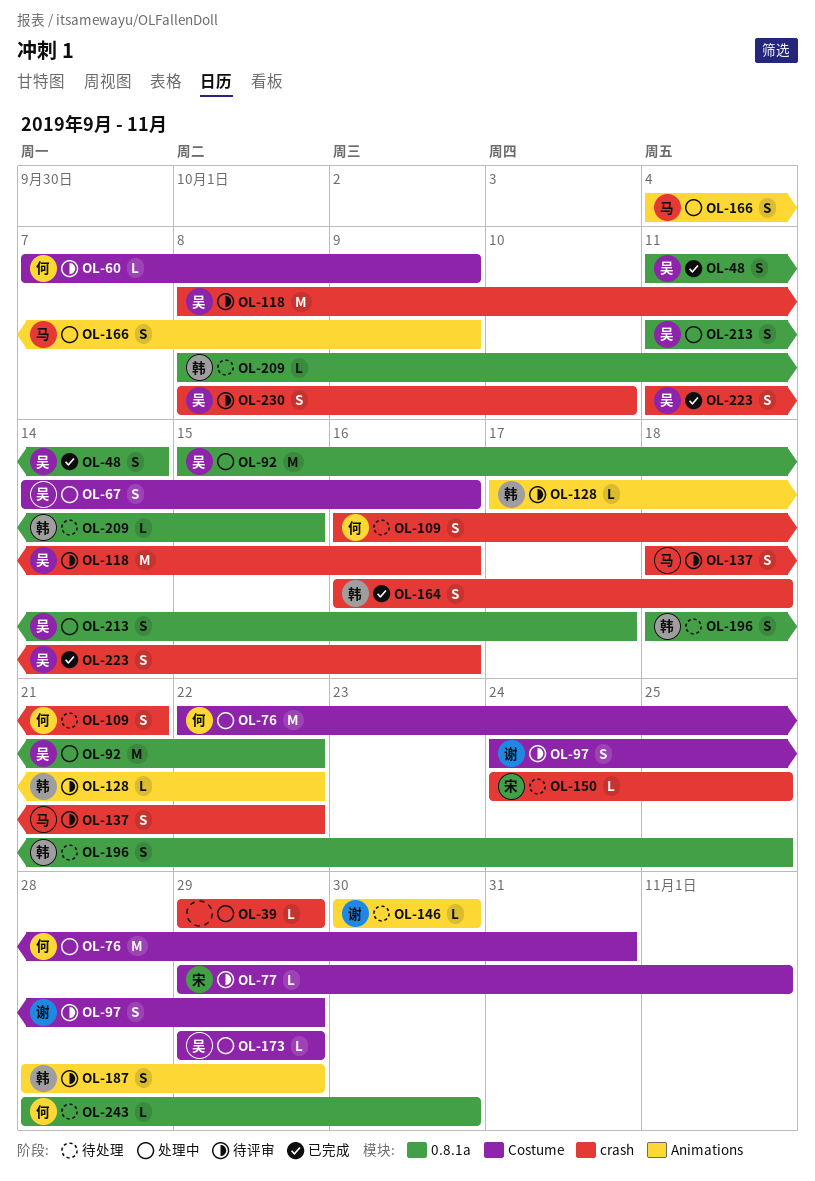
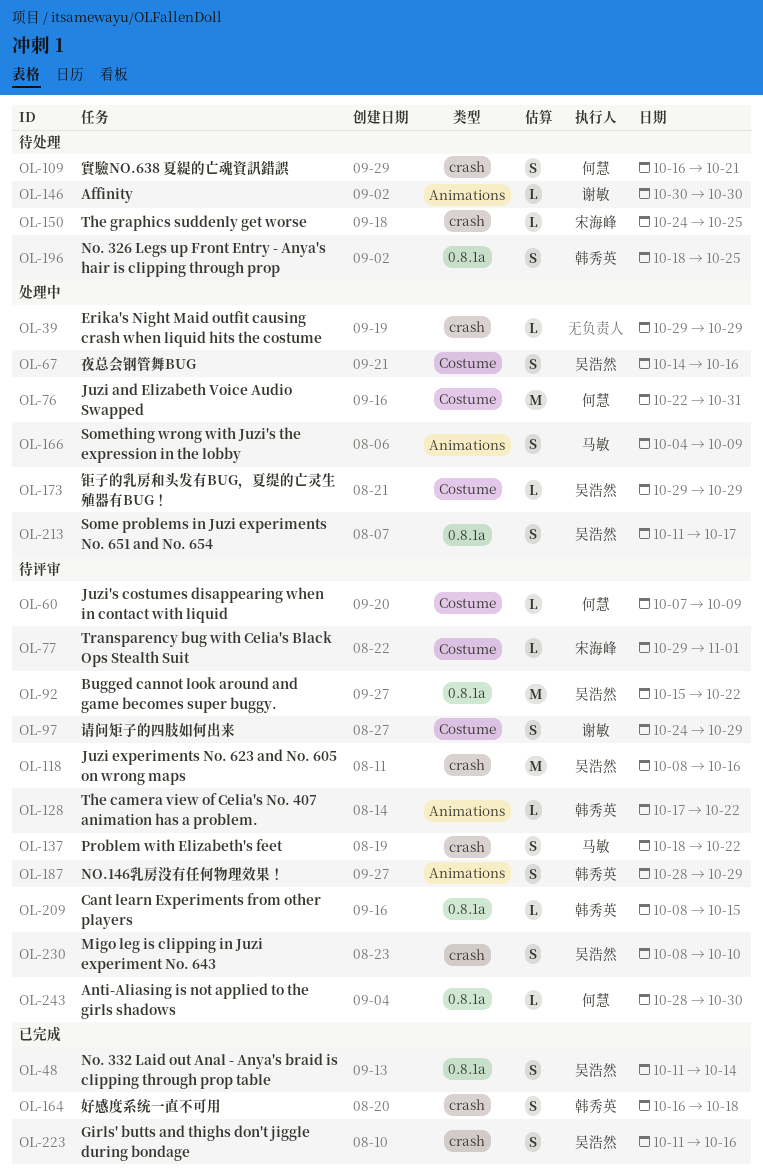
OL-92, status: 处理中 -> 待评审
OL-209, status: 待处理 -> 待评审
OL-243, status: 待处理 -> 待评审

